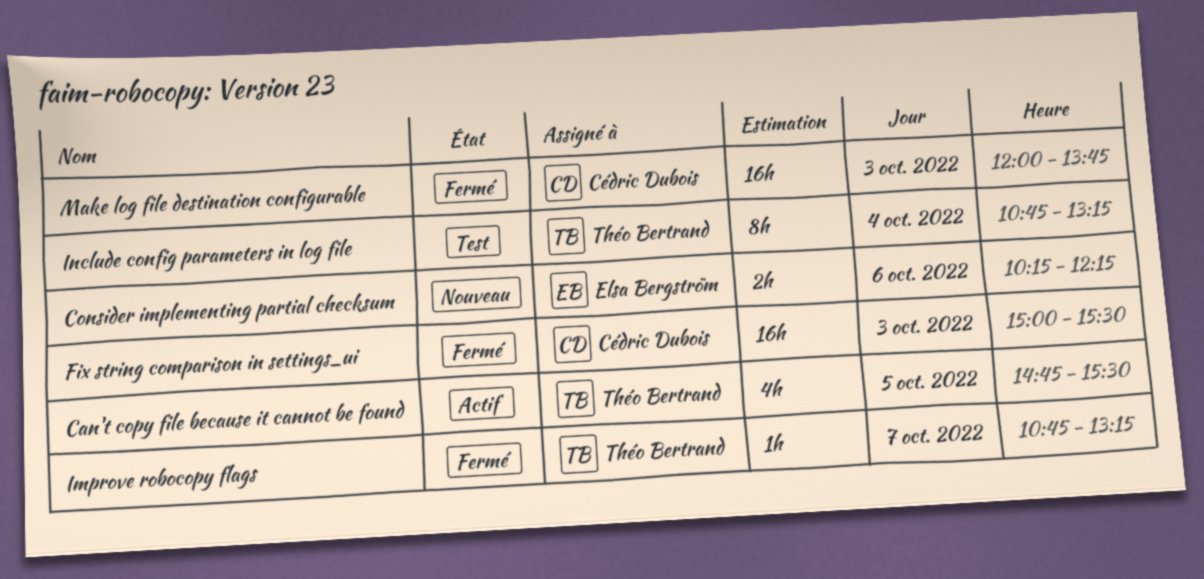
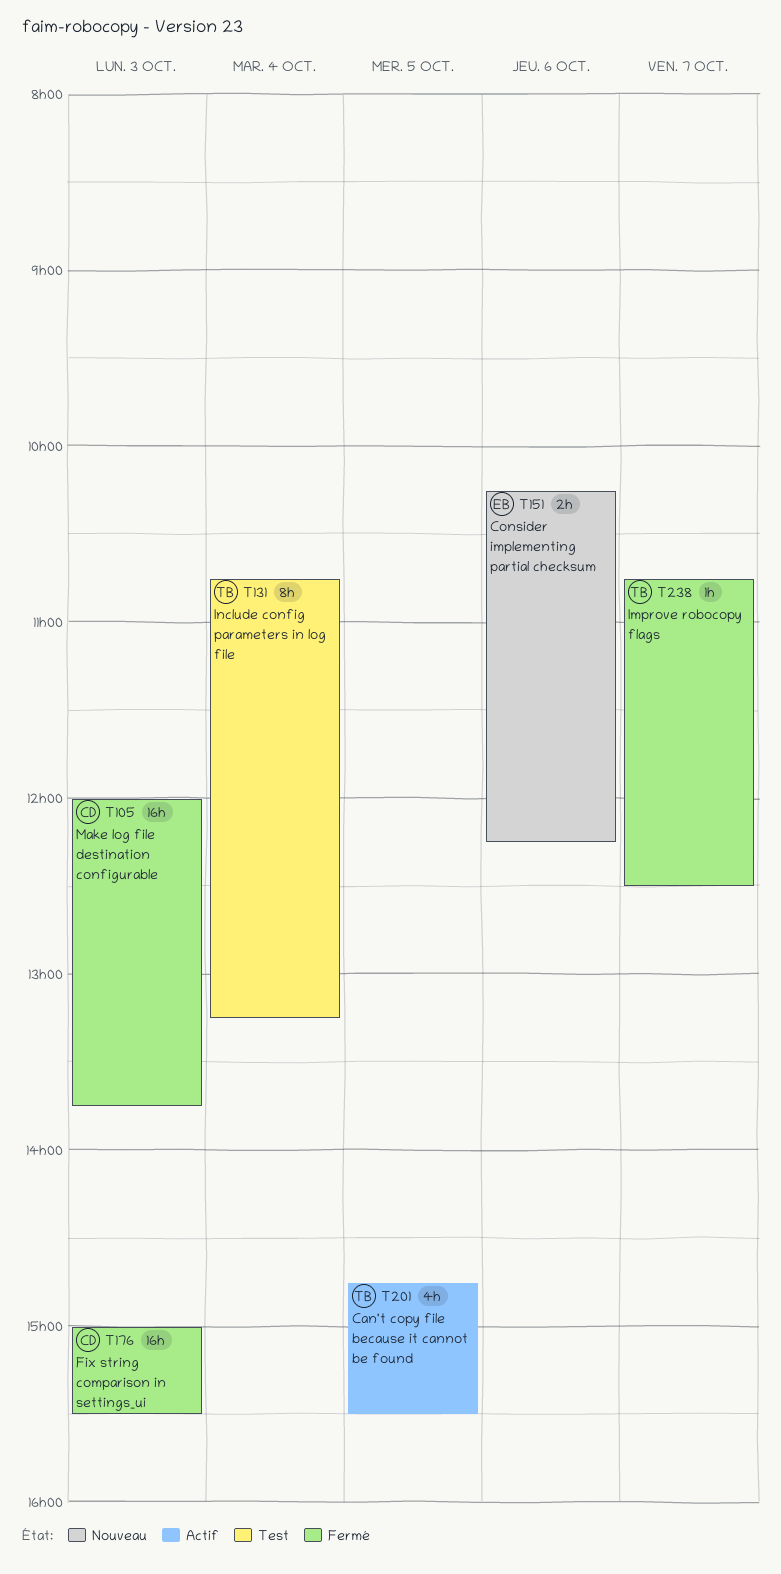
Improve robocopy flags, ends: 13:15 -> 12:30

